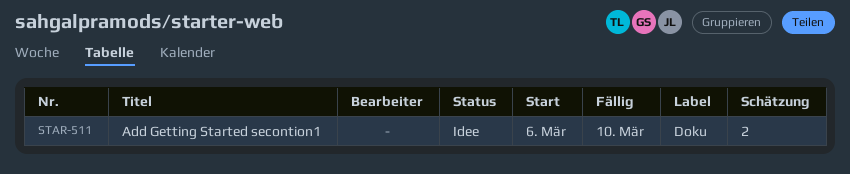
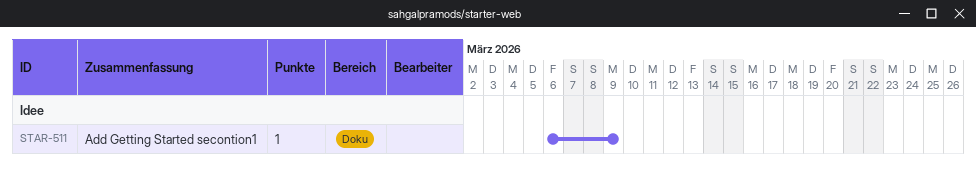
STAR-511, estimate: 2 -> 1
STAR-511, due: Mar 10 -> Mar 9

